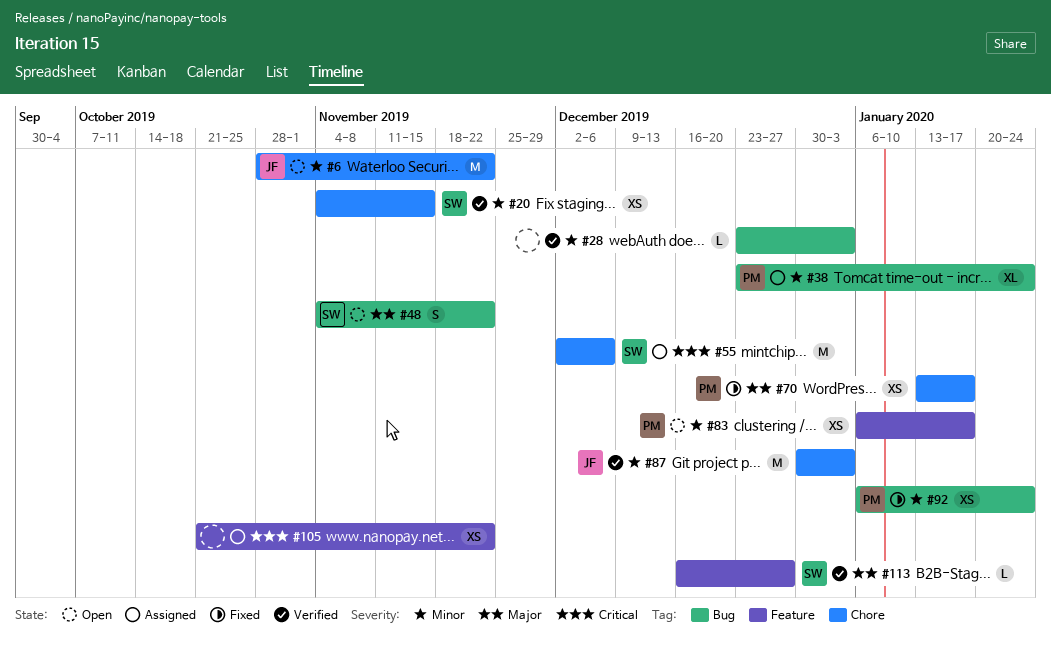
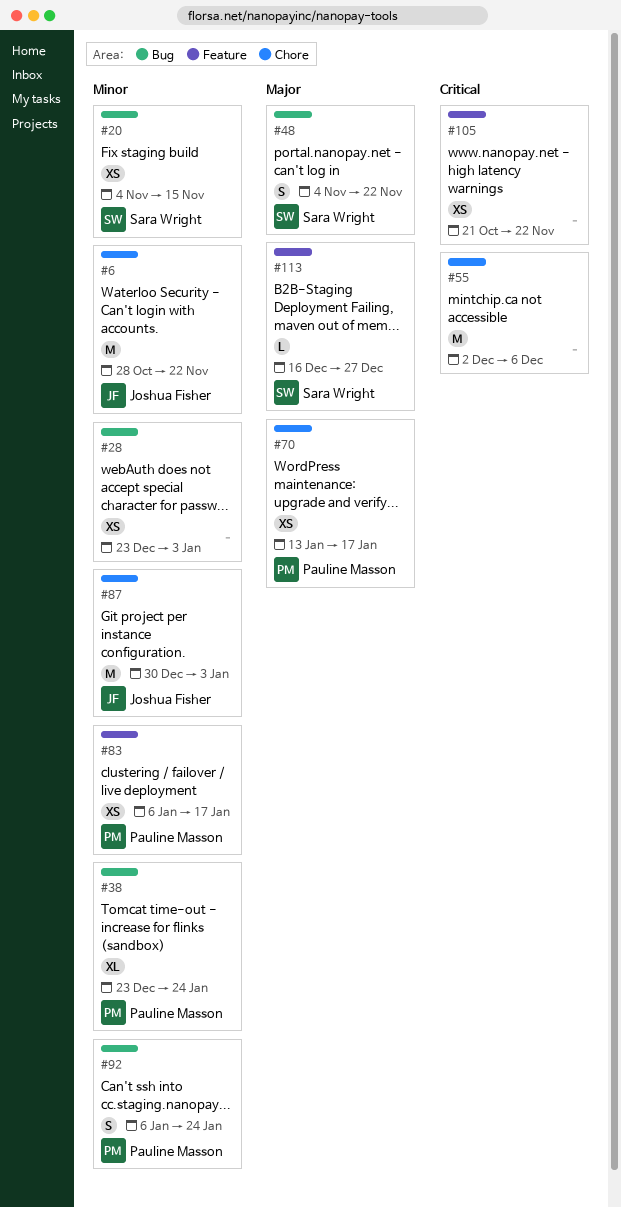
#20, label: Chore -> Bug
#28, estimate: L -> XS
#55, owner: Sara Wright -> none
#92, estimate: XS -> S

